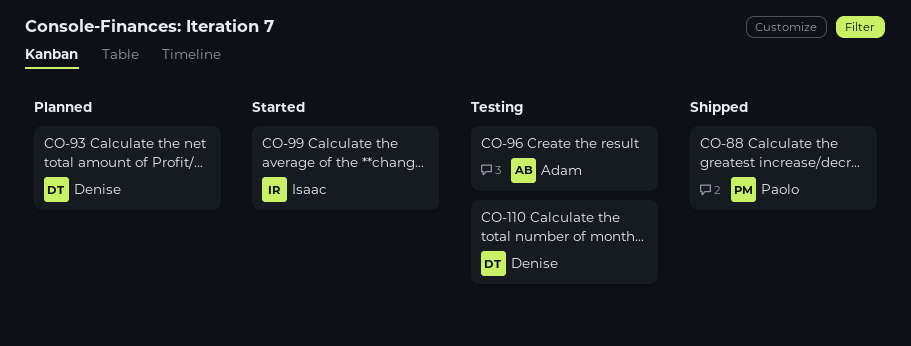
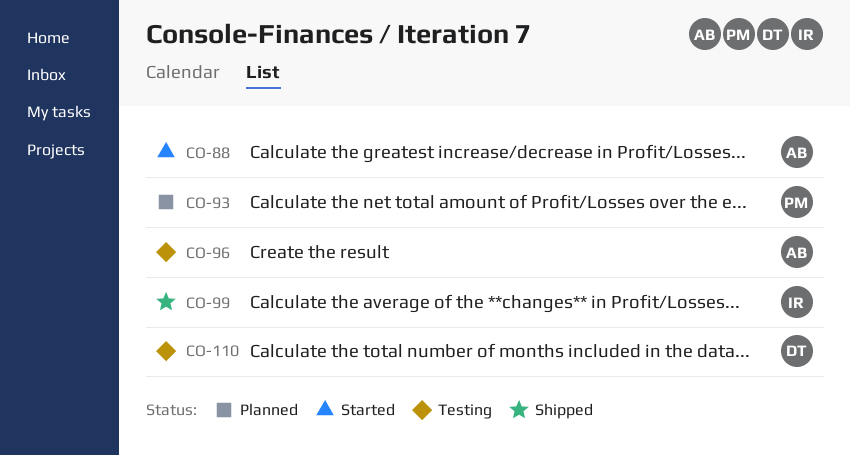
CO-88, status: Shipped -> Started
CO-88, owner: Paolo -> Adam
CO-93, owner: Denise -> Paolo
CO-99, status: Started -> Shipped

